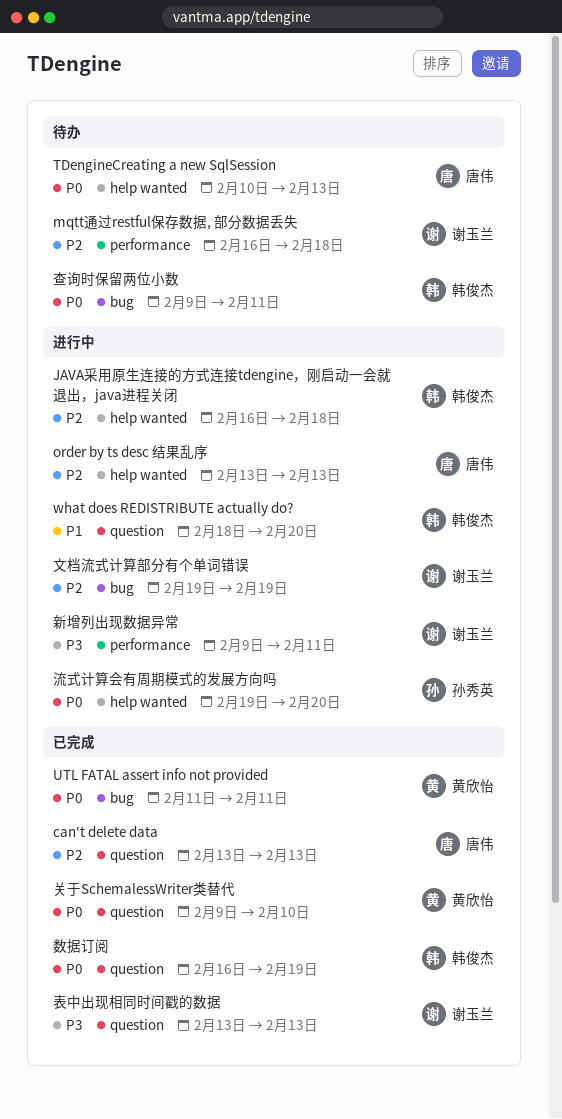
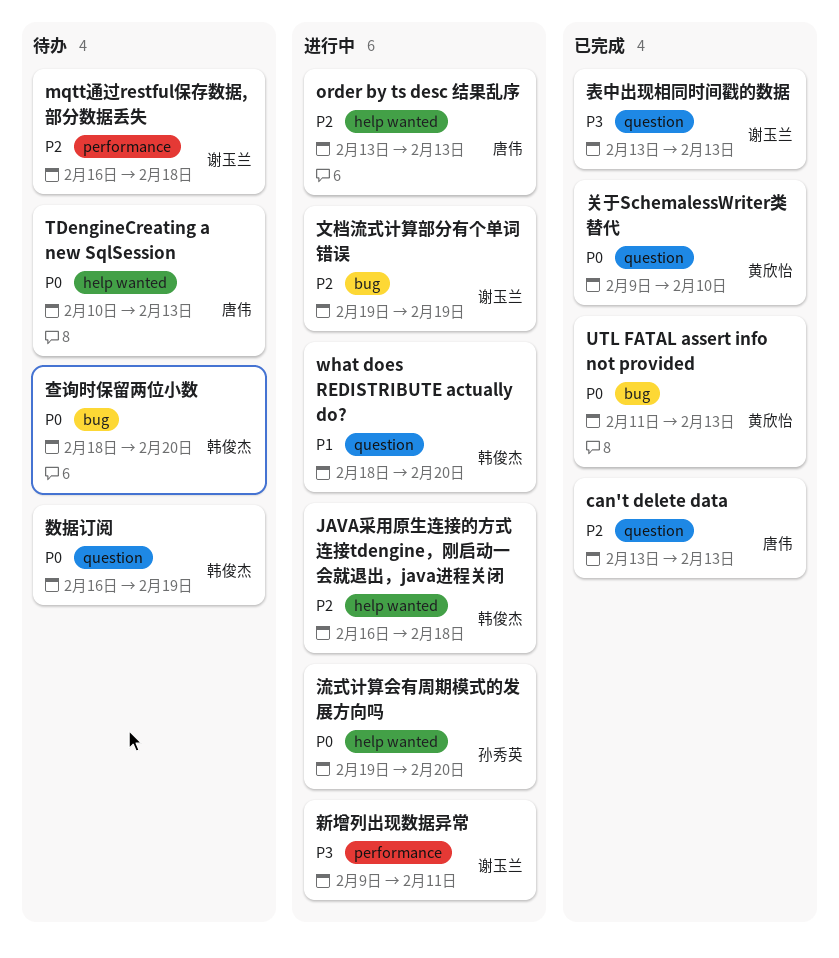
UTL FATAL assert info not provided, due: Feb 11 -> Feb 13
数据订阅, status: 已完成 -> 待办
查询时保留两位小数, start: Feb 9 -> Feb 18
查询时保留两位小数, due: Feb 11 -> Feb 20

